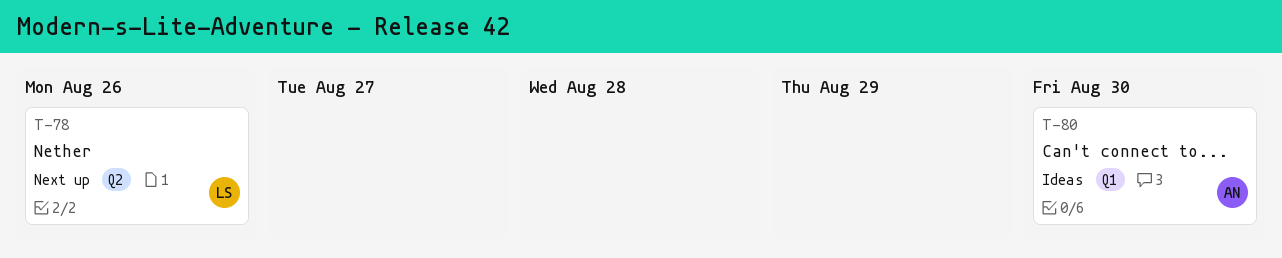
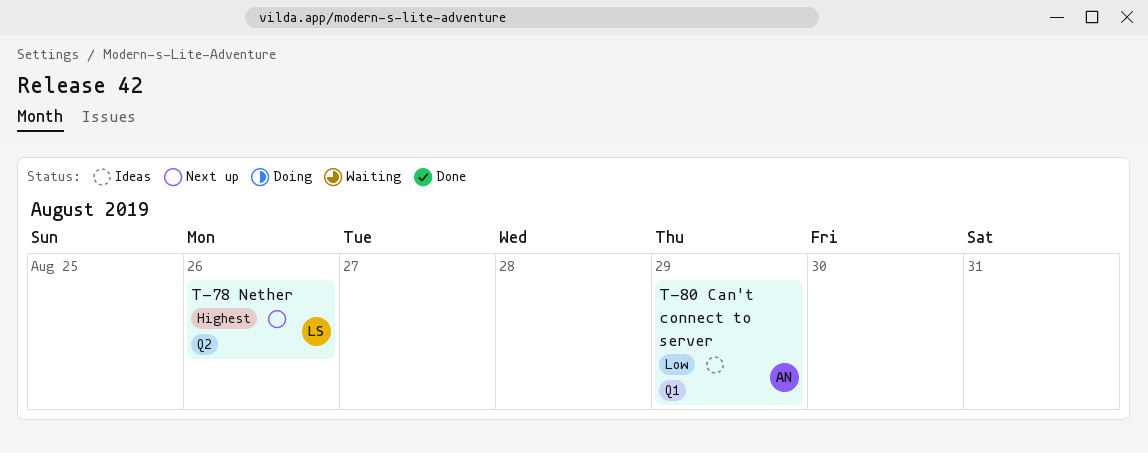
T-80, due: Aug 30 -> Aug 29

